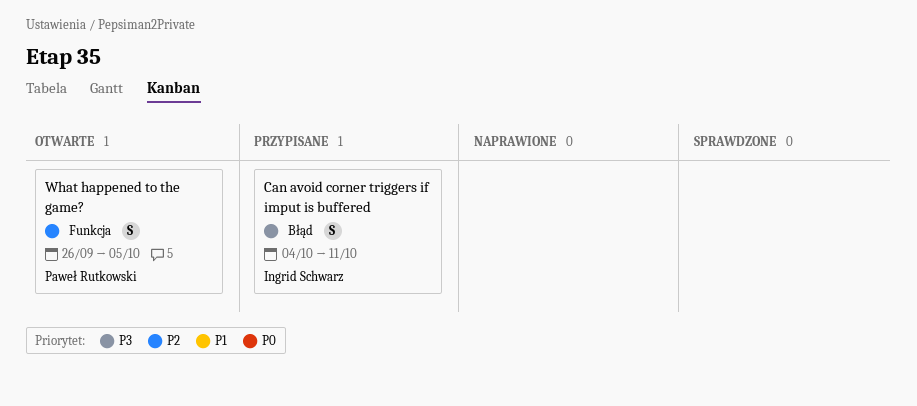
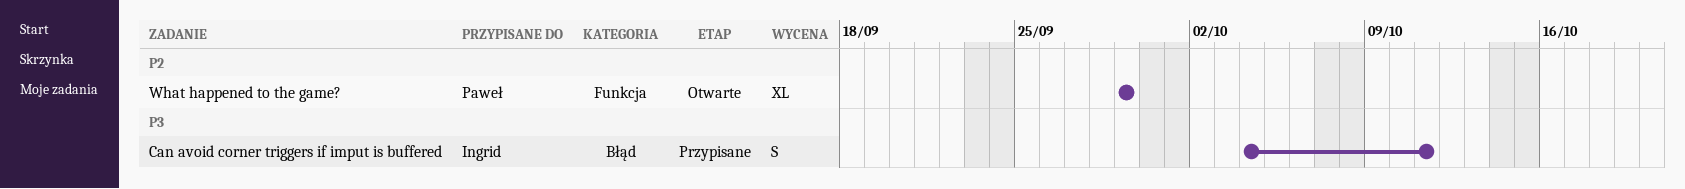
What happened to the game?, estimate: S -> XL
What happened to the game?, start: Sep 26 -> Sep 29
What happened to the game?, due: Oct 5 -> Sep 29

